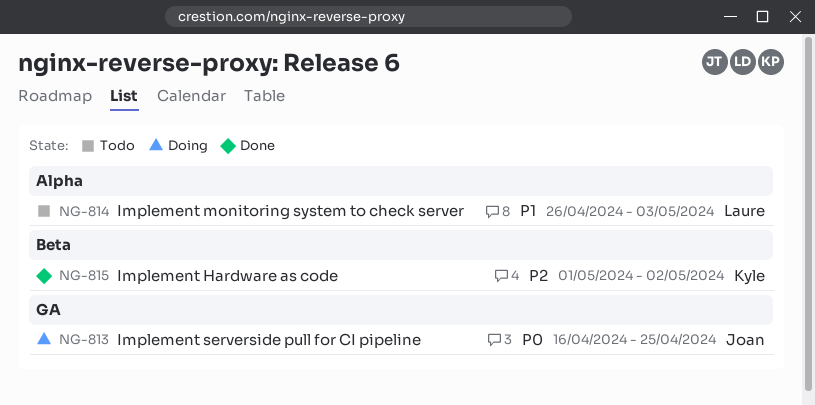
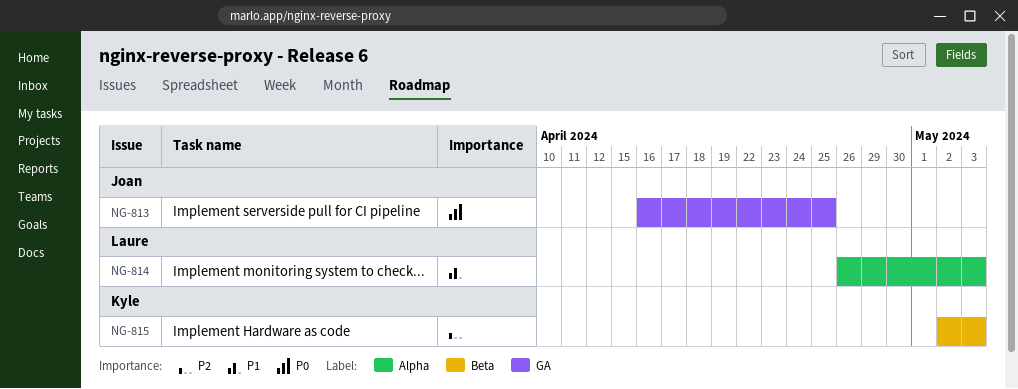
NG-815, start: May 1 -> May 2
NG-815, due: May 2 -> May 3

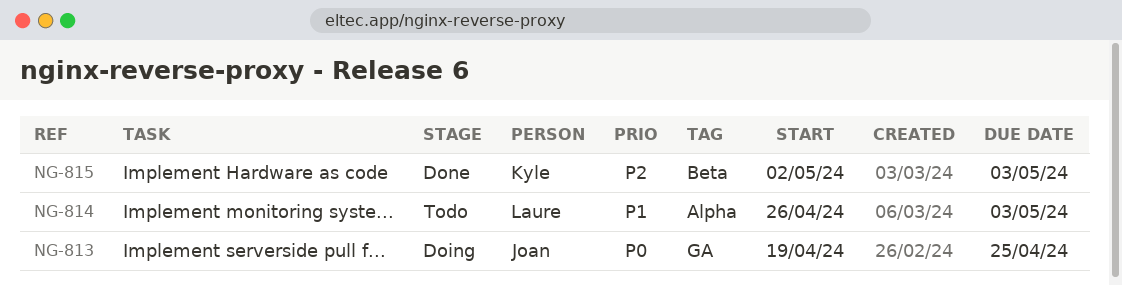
NG-813, start: Apr 16 -> Apr 19

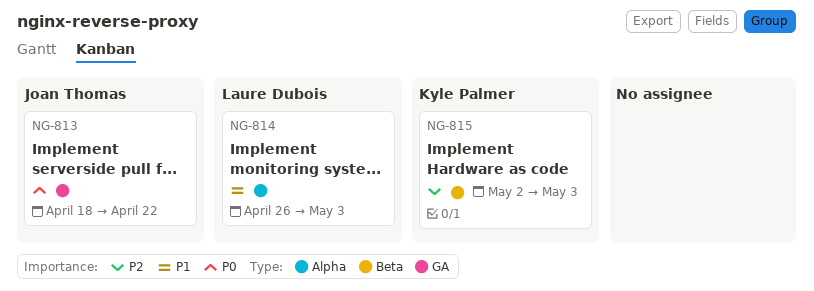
NG-813, start: Apr 19 -> Apr 18
NG-813, due: Apr 25 -> Apr 22

